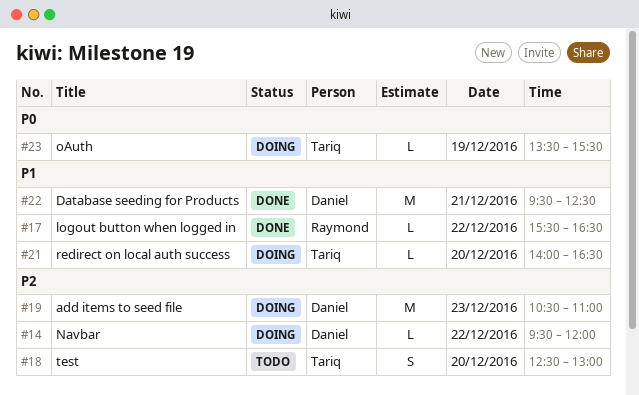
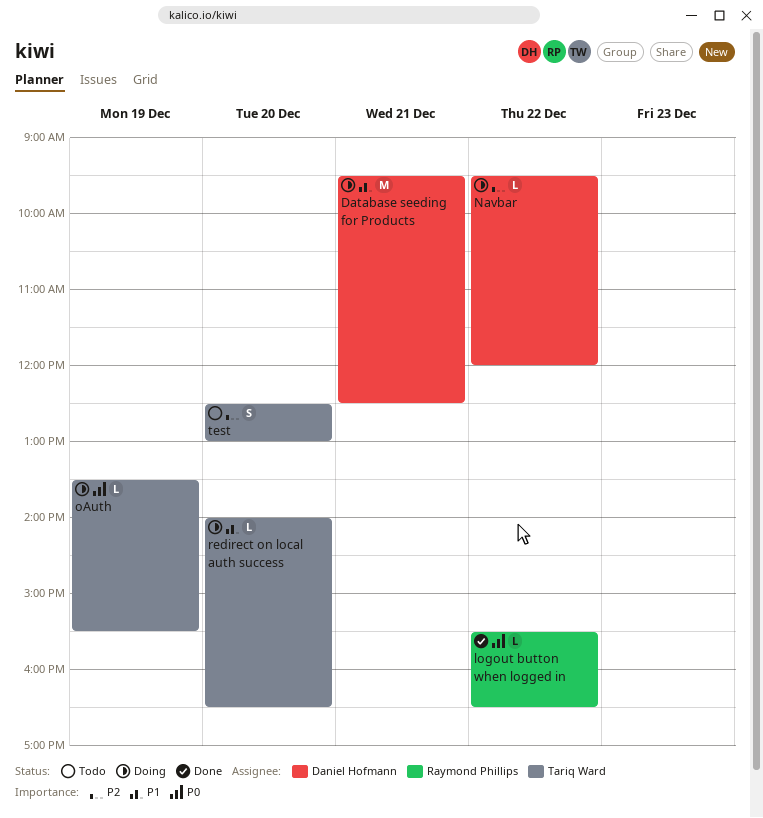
add items to seed file: present -> none
Database seeding for Products, status: Done -> Doing
logout button when logged in, priority: P1 -> P0

